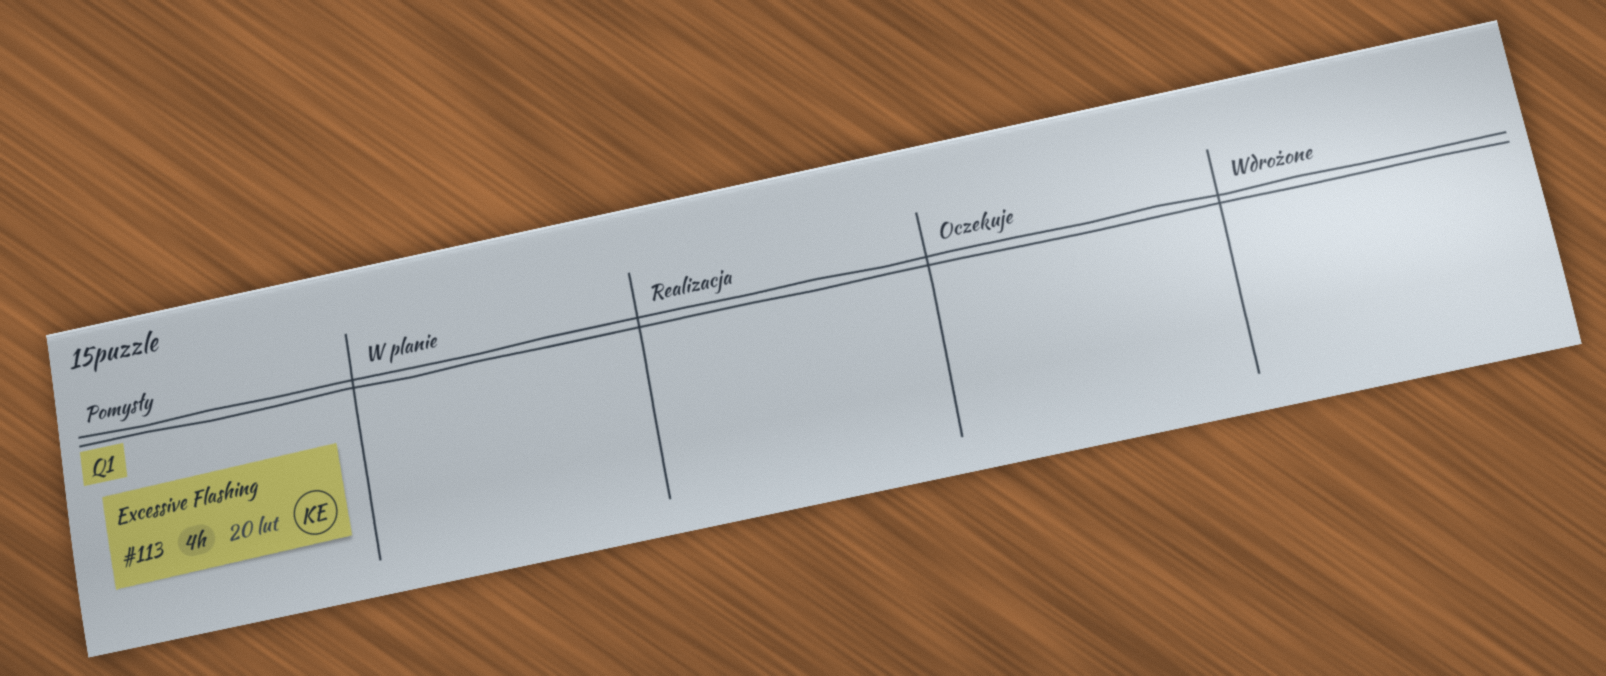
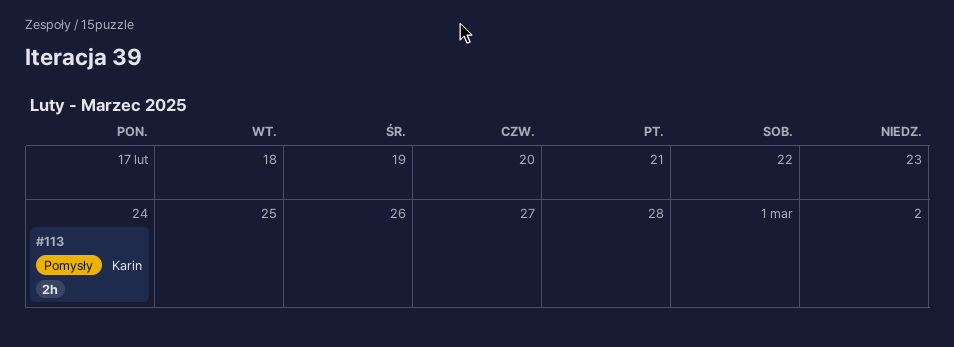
#113, estimate: 4h -> 2h
#113, due: Feb 20 -> Feb 24

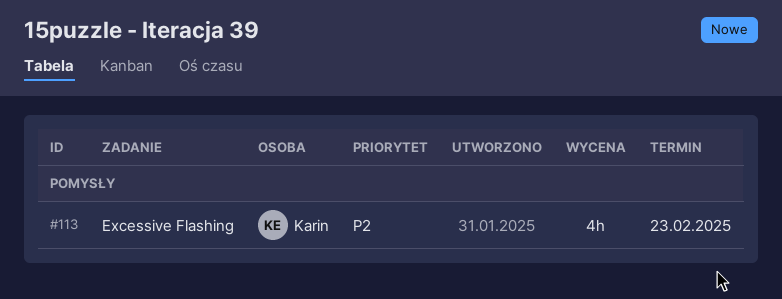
#113, estimate: 2h -> 4h
#113, due: Feb 24 -> Feb 23

